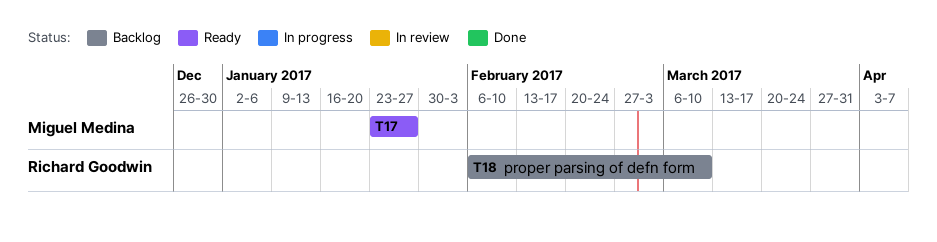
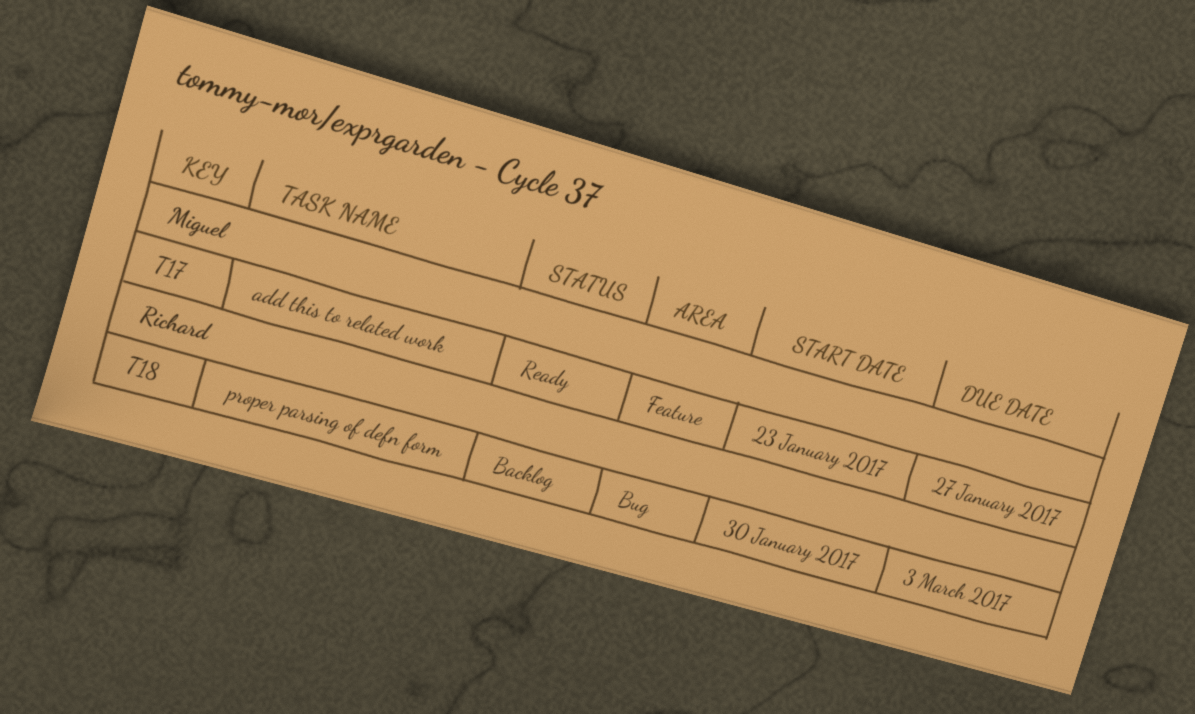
T18, start: Feb 6 -> Jan 30
T18, due: Mar 10 -> Mar 3

